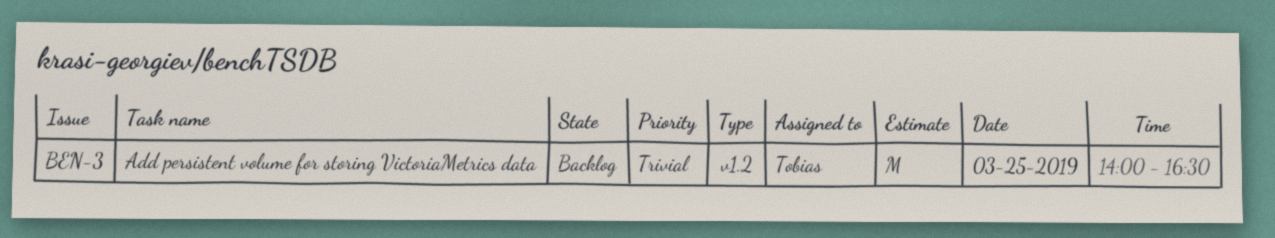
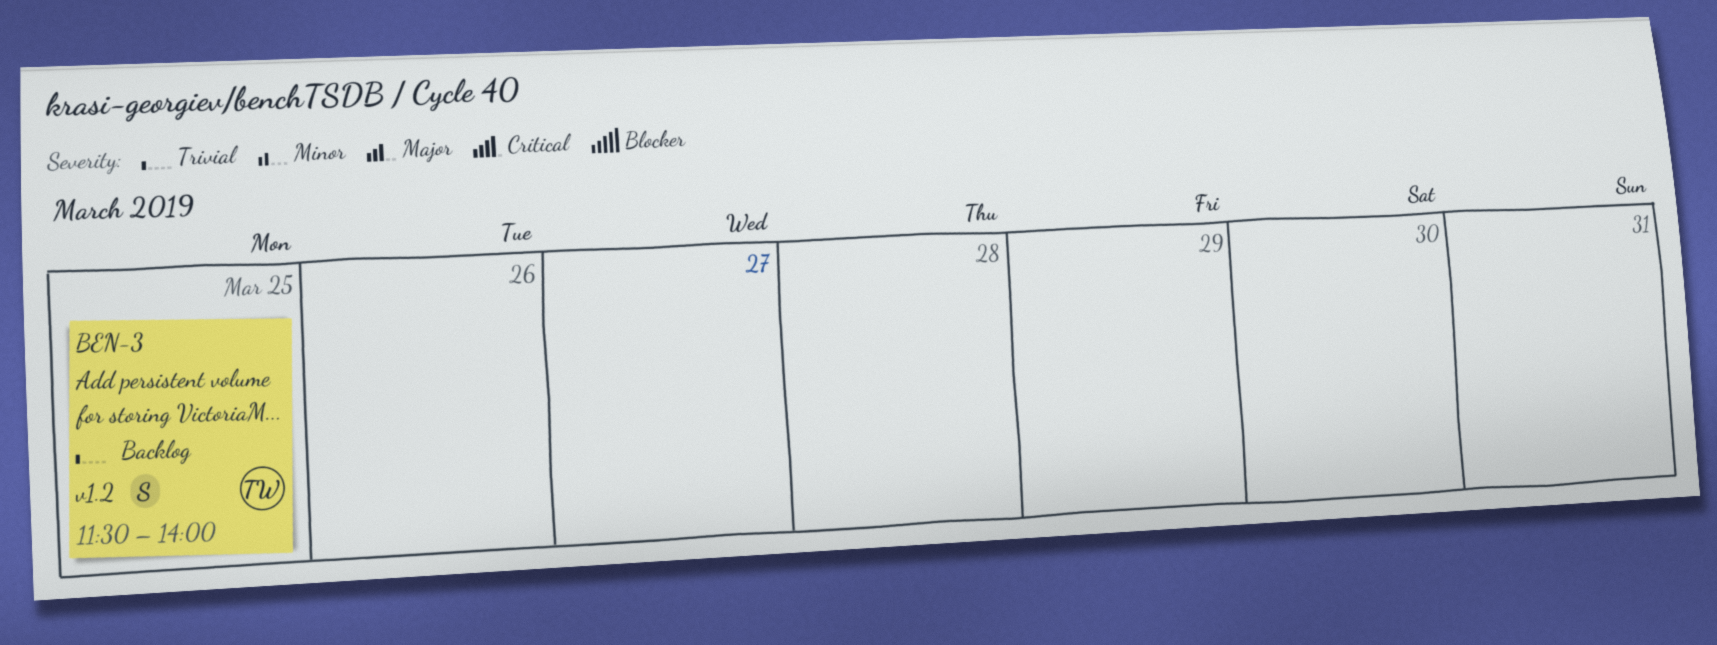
BEN-3, estimate: M -> S
BEN-3, begins: 14:00 -> 11:30
BEN-3, ends: 16:30 -> 14:00

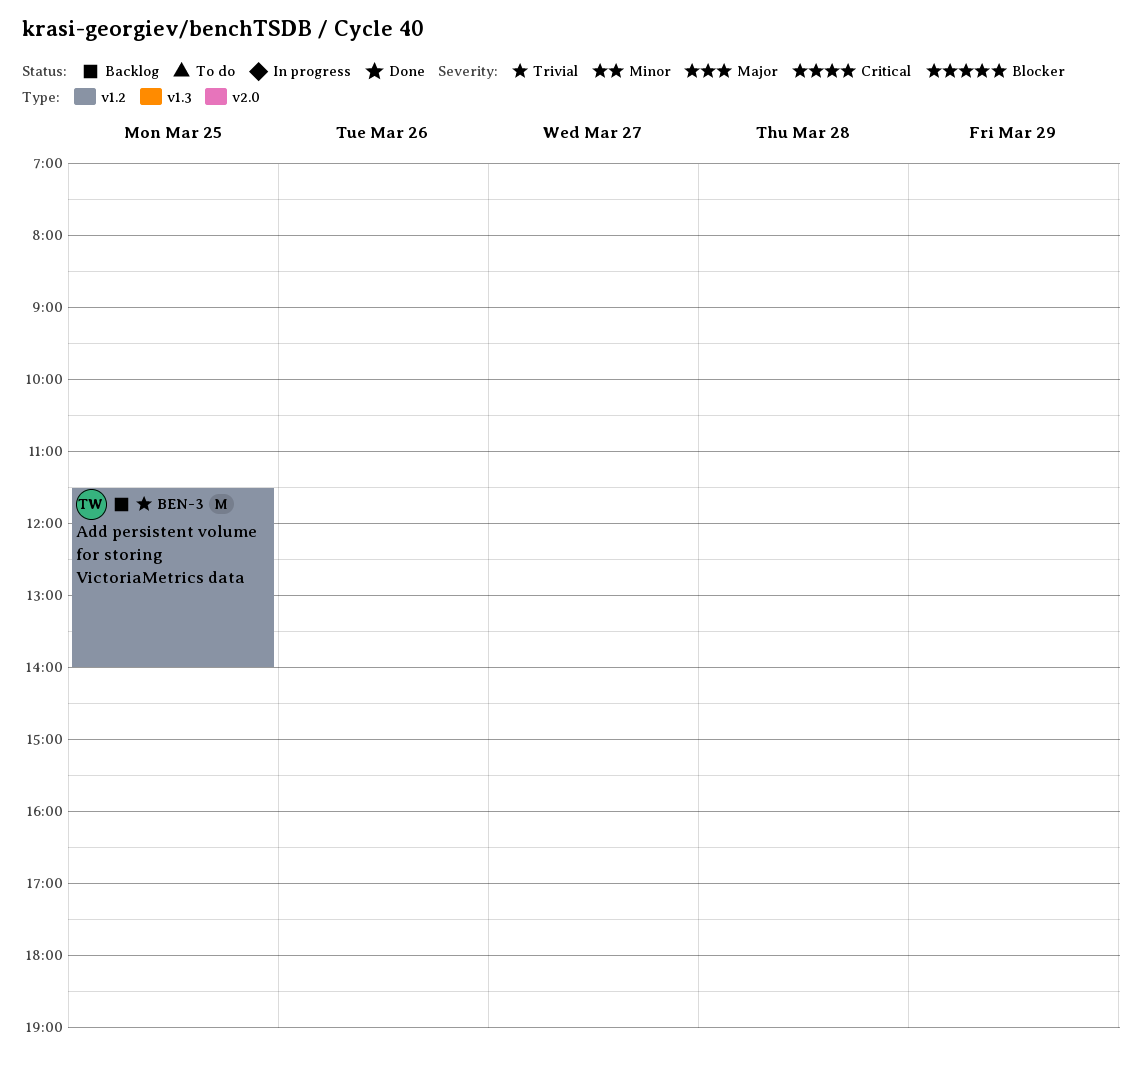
BEN-3, estimate: S -> M

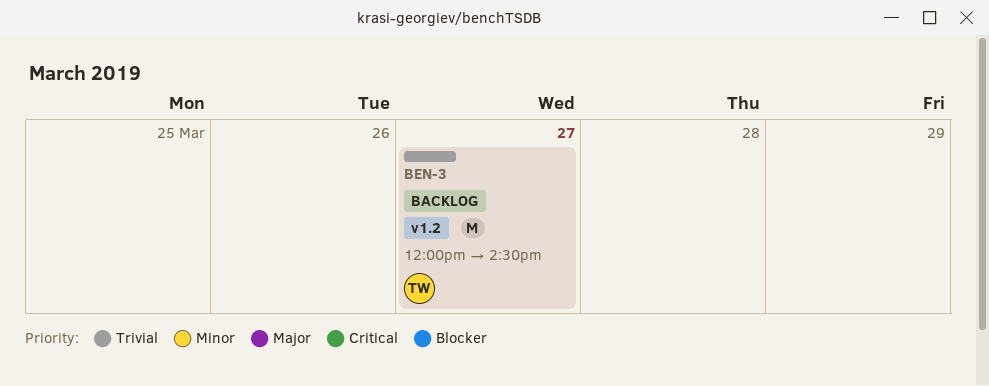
BEN-3, day: Mar 25 -> Mar 27
BEN-3, begins: 11:30 -> 12:00
BEN-3, ends: 14:00 -> 14:30

